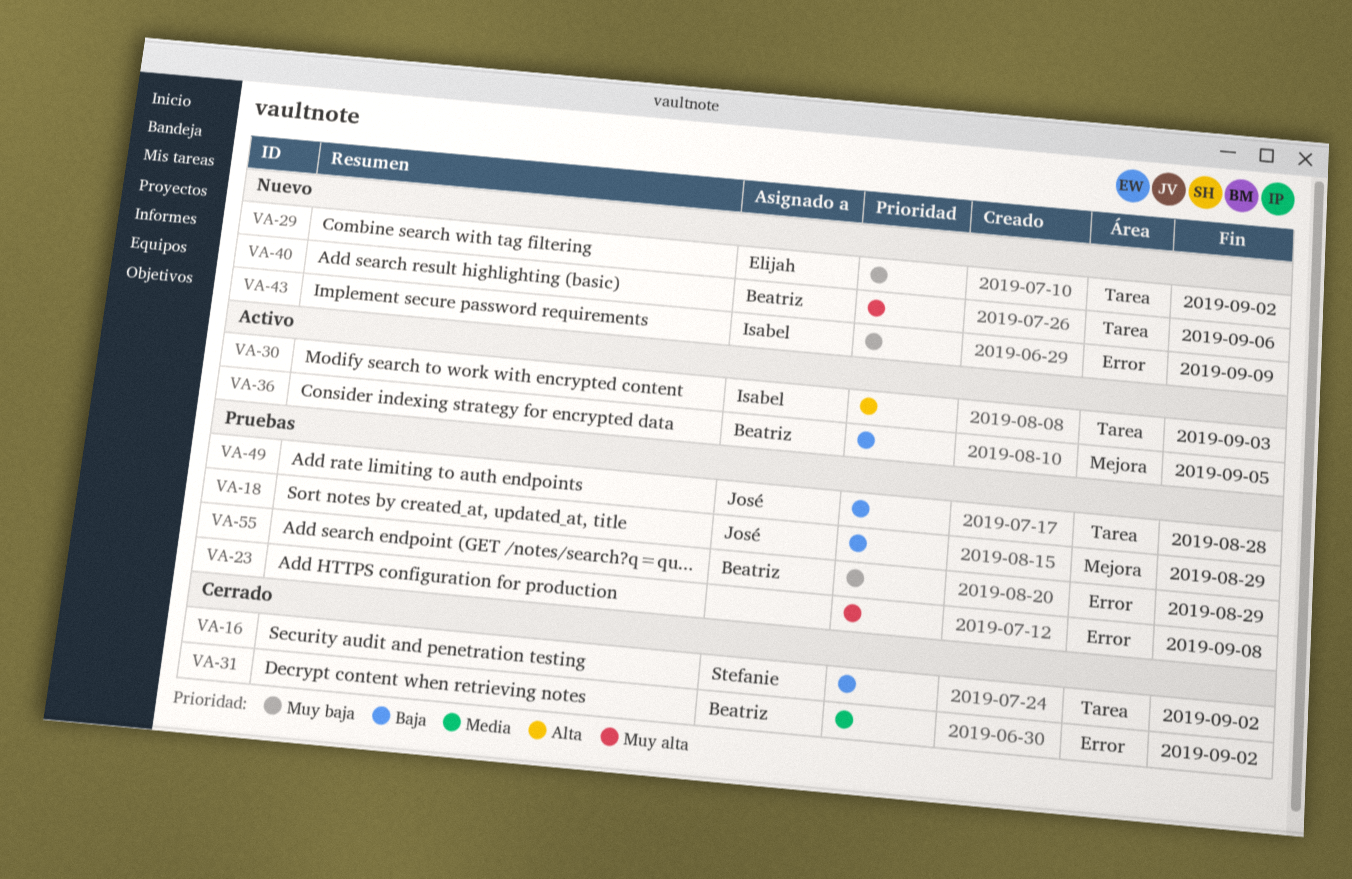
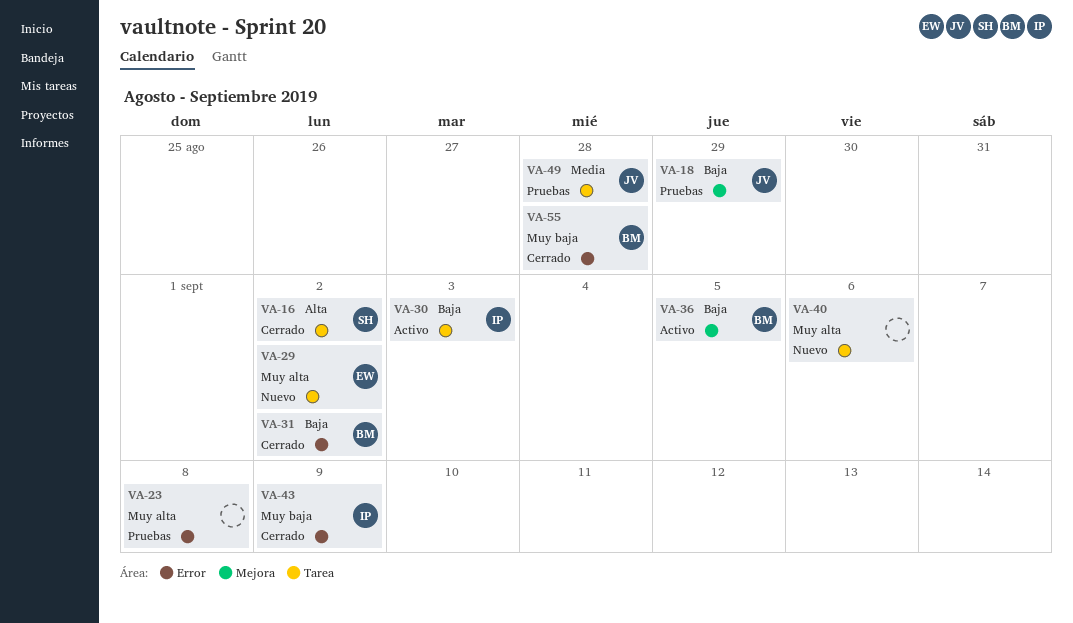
VA-16, priority: Baja -> Alta
VA-29, priority: Muy baja -> Muy alta
VA-30, priority: Alta -> Baja
VA-31, priority: Media -> Baja
VA-40, owner: Beatriz -> none
VA-43, status: Nuevo -> Cerrado
VA-49, priority: Baja -> Media
VA-55, status: Pruebas -> Cerrado
VA-55, due: Aug 29 -> Aug 28

